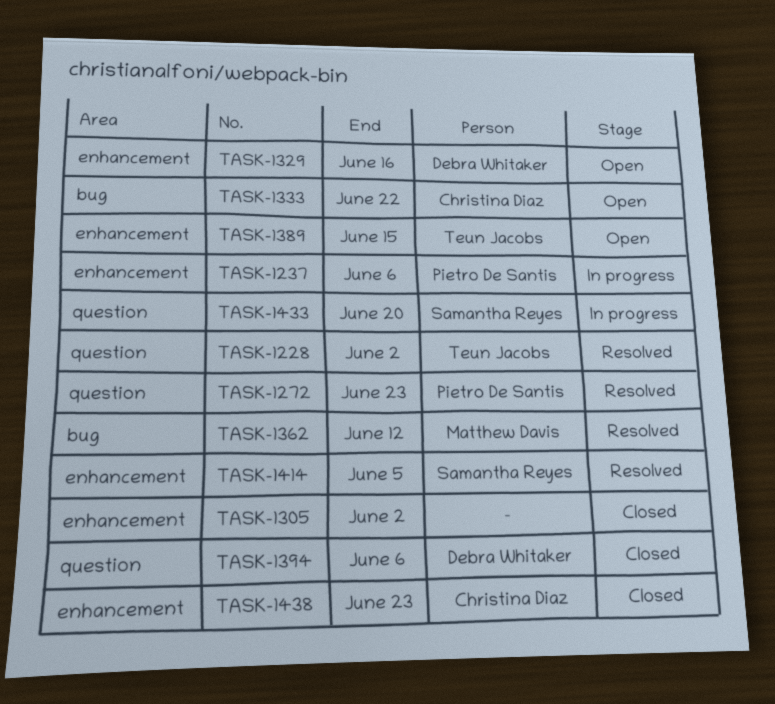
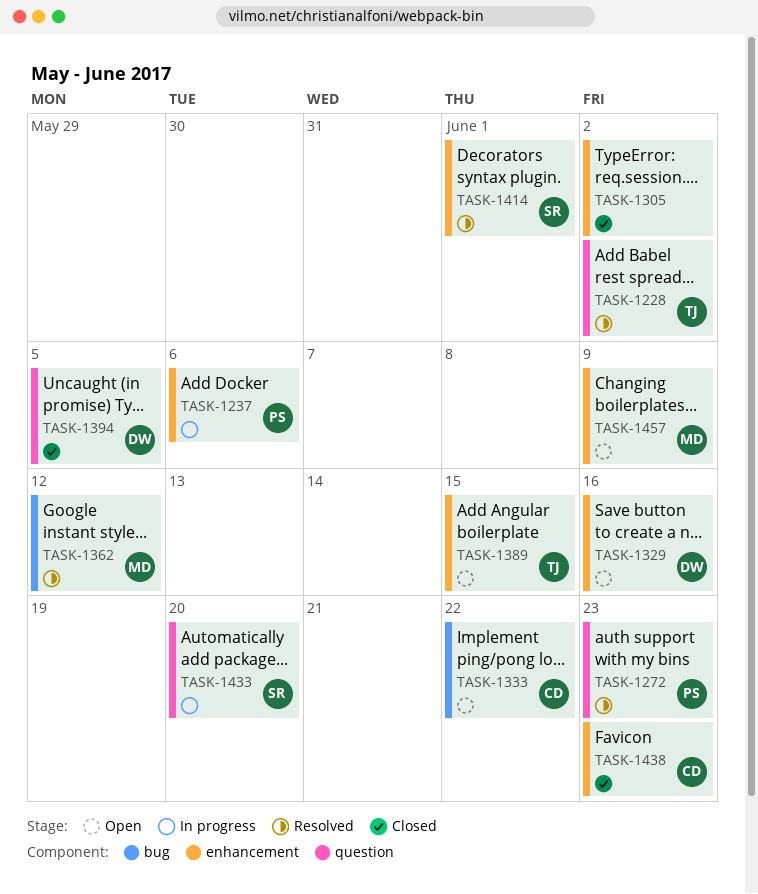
TASK-1394, due: Jun 6 -> Jun 5
TASK-1414, due: Jun 5 -> Jun 1
TASK-1457: none -> present

